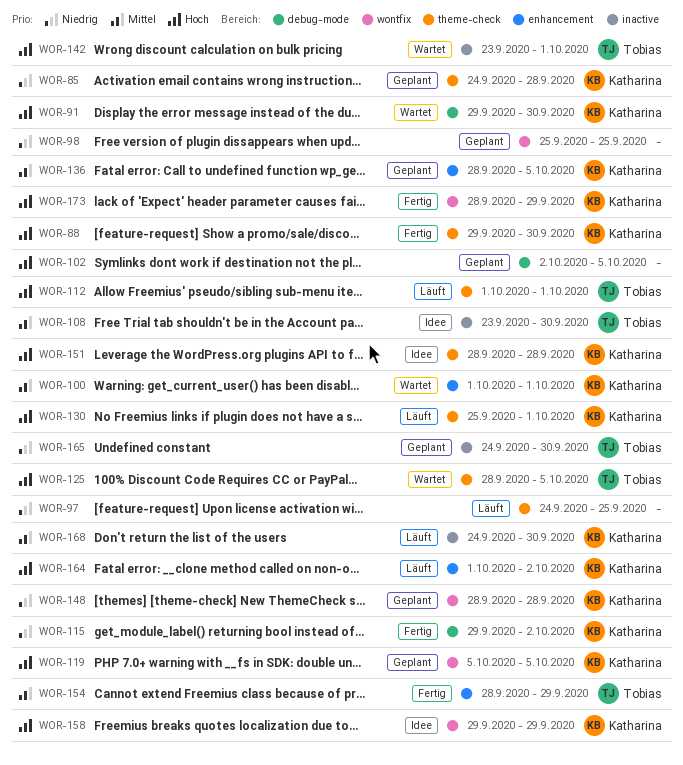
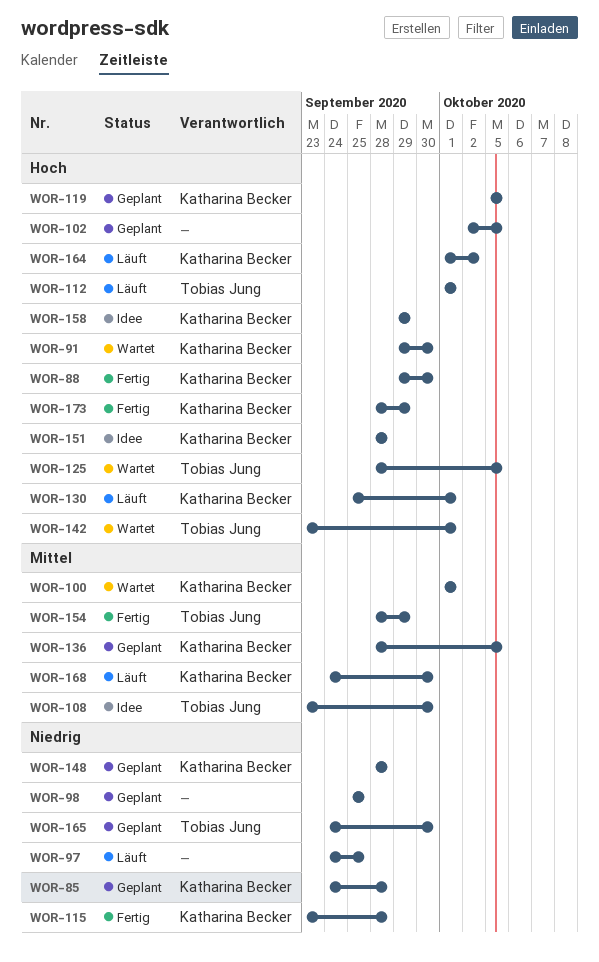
WOR-115, start: Sep 29 -> Sep 23
WOR-115, due: Oct 2 -> Sep 28

